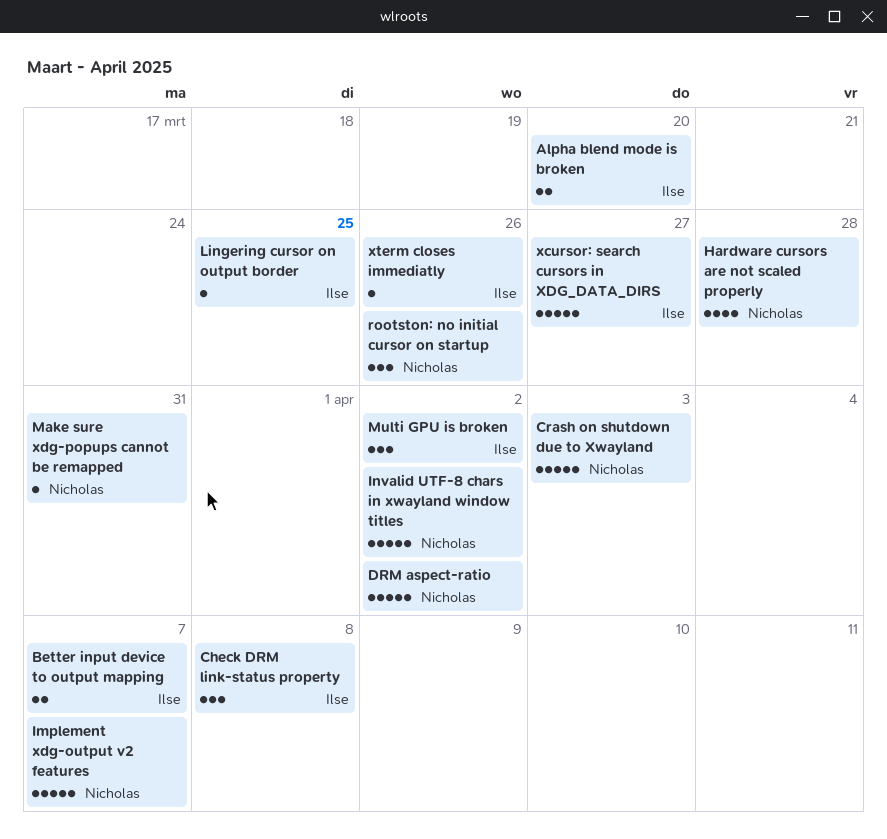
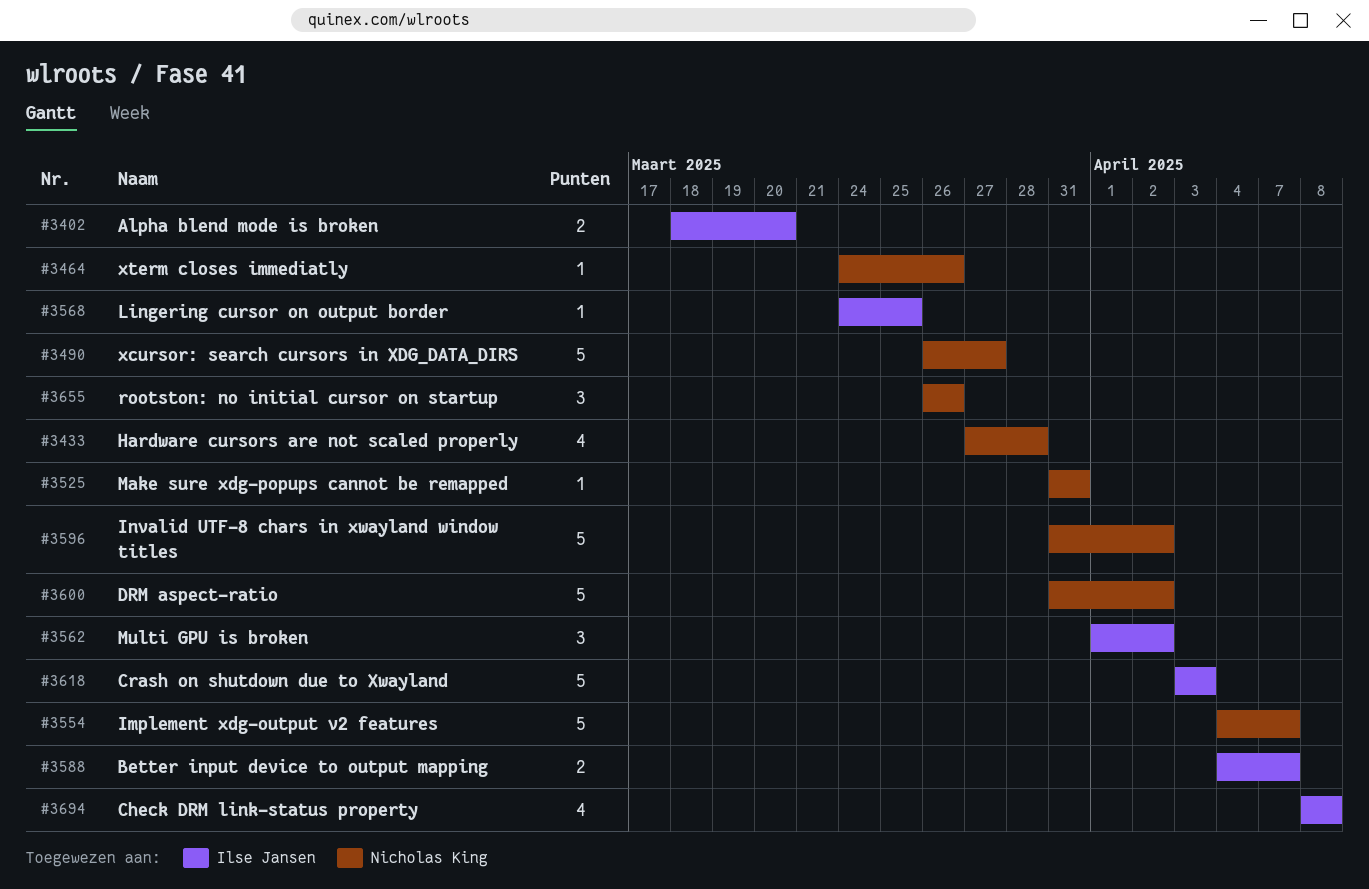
Check DRM link-status property, estimate: 3 -> 4
Crash on shutdown due to Xwayland, owner: Nicholas King -> Ilse Jansen
xcursor: search cursors in XDG_DATA_DIRS, owner: Ilse Jansen -> Nicholas King
xterm closes immediatly, owner: Ilse Jansen -> Nicholas King

